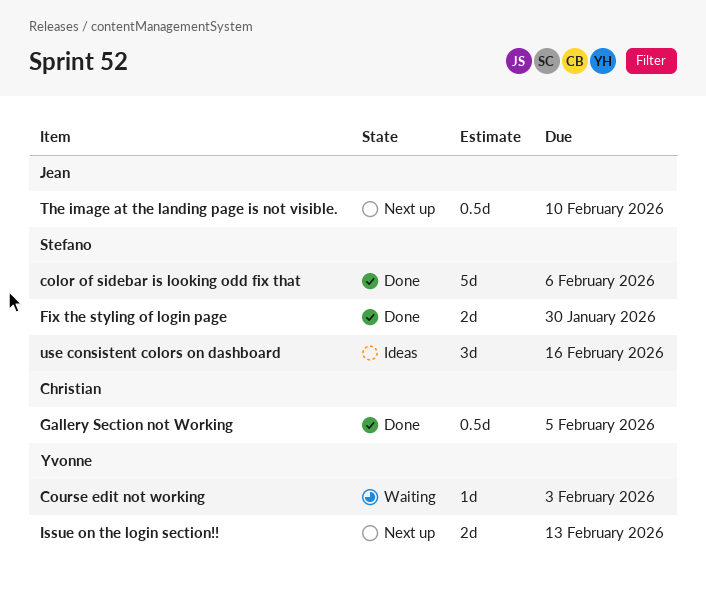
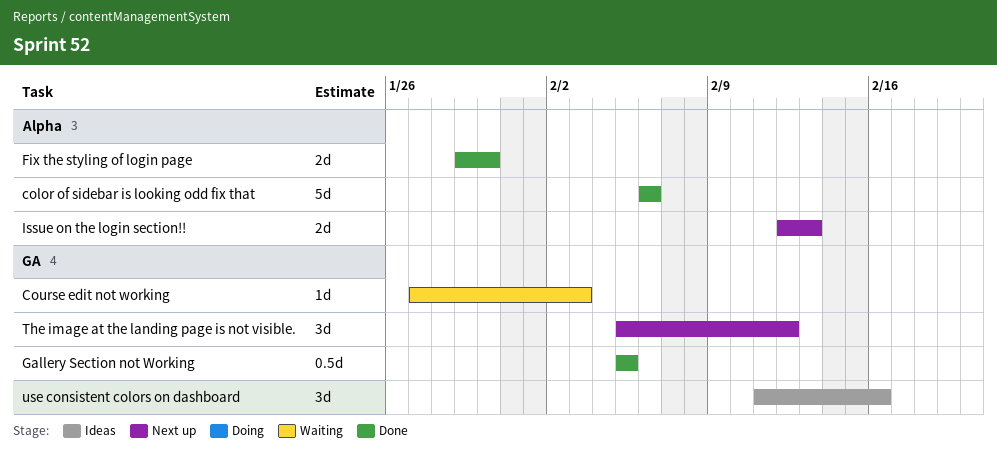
The image at the landing page is not visible., estimate: 0.5d -> 3d
The image at the landing page is not visible., due: Feb 10 -> Feb 12

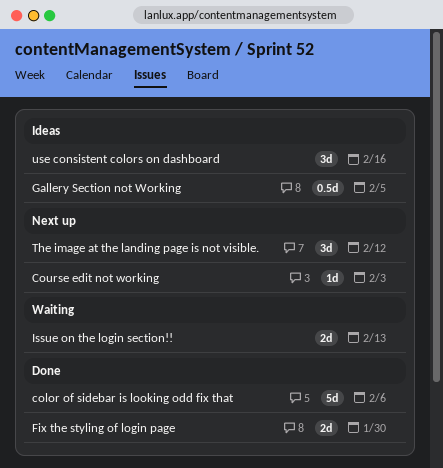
Course edit not working, status: Waiting -> Next up
Gallery Section not Working, status: Done -> Ideas
Issue on the login section!!, status: Next up -> Waiting

